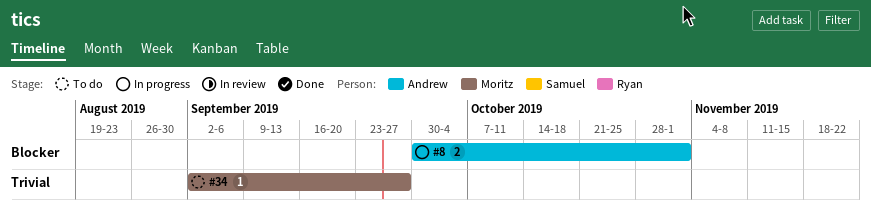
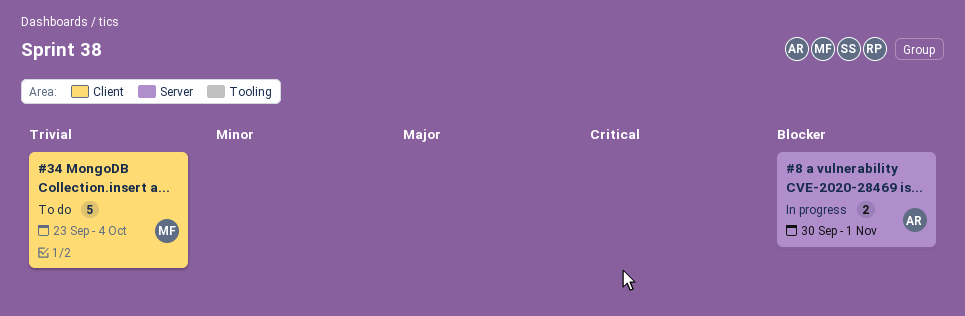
#34, estimate: 1 -> 5
#34, start: Sep 2 -> Sep 23
#34, due: Sep 27 -> Oct 4

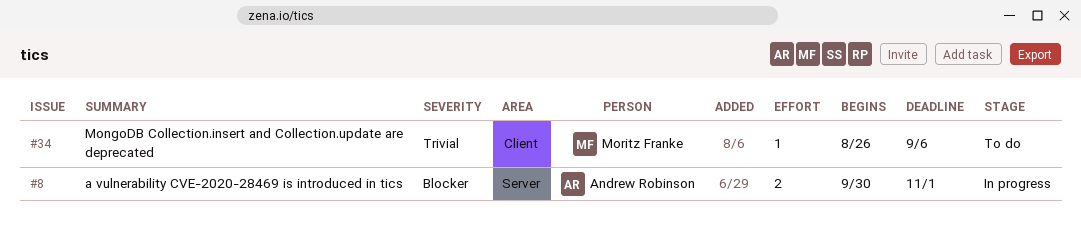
#34, estimate: 5 -> 1
#34, start: Sep 23 -> Aug 26
#34, due: Oct 4 -> Sep 6

